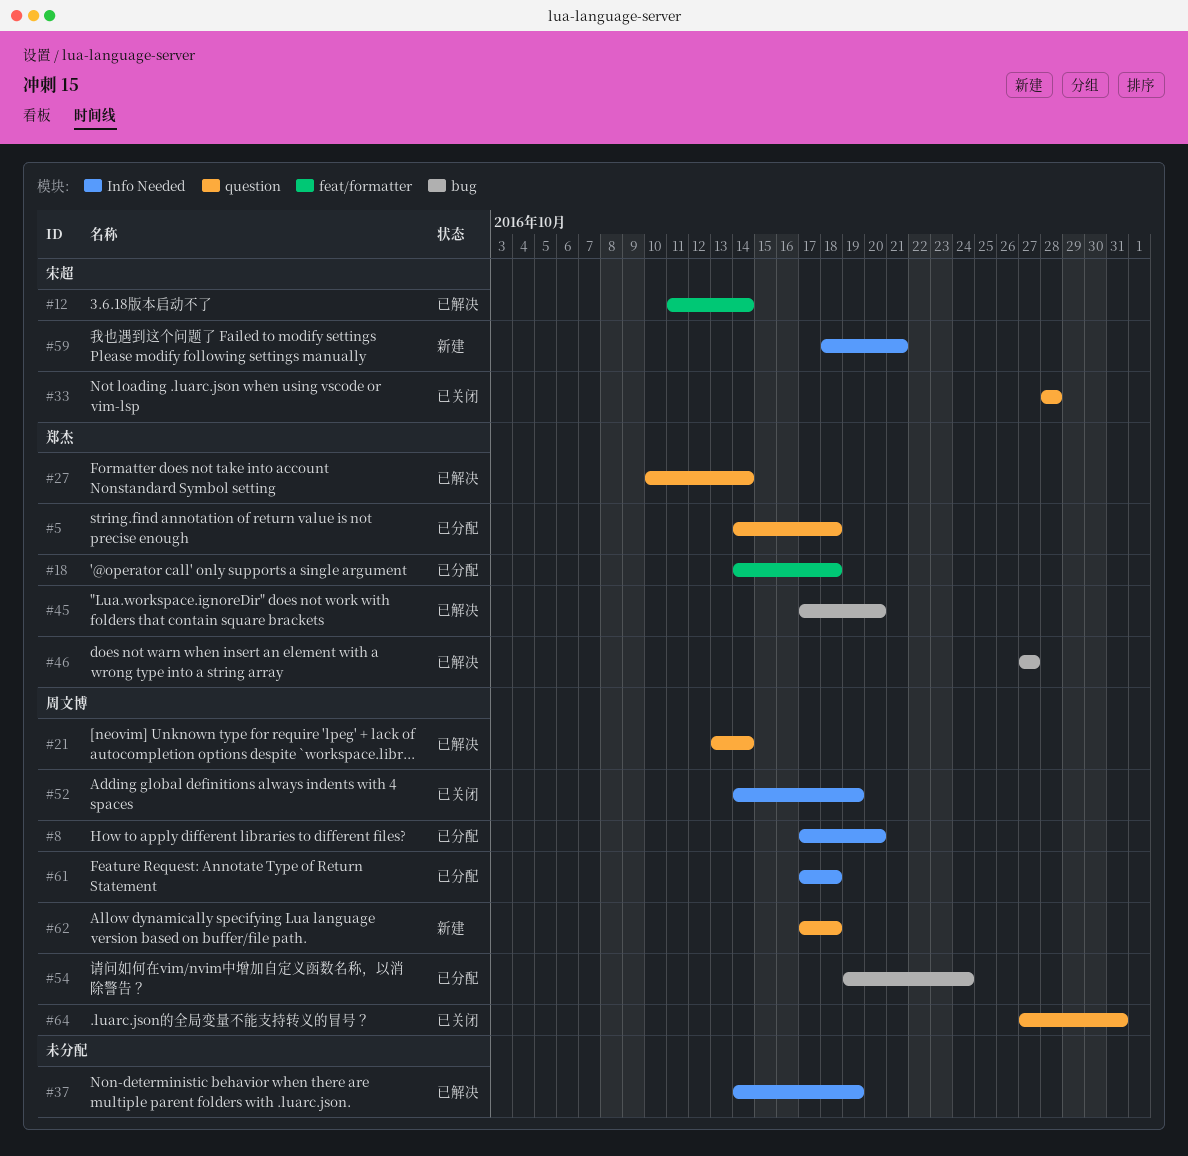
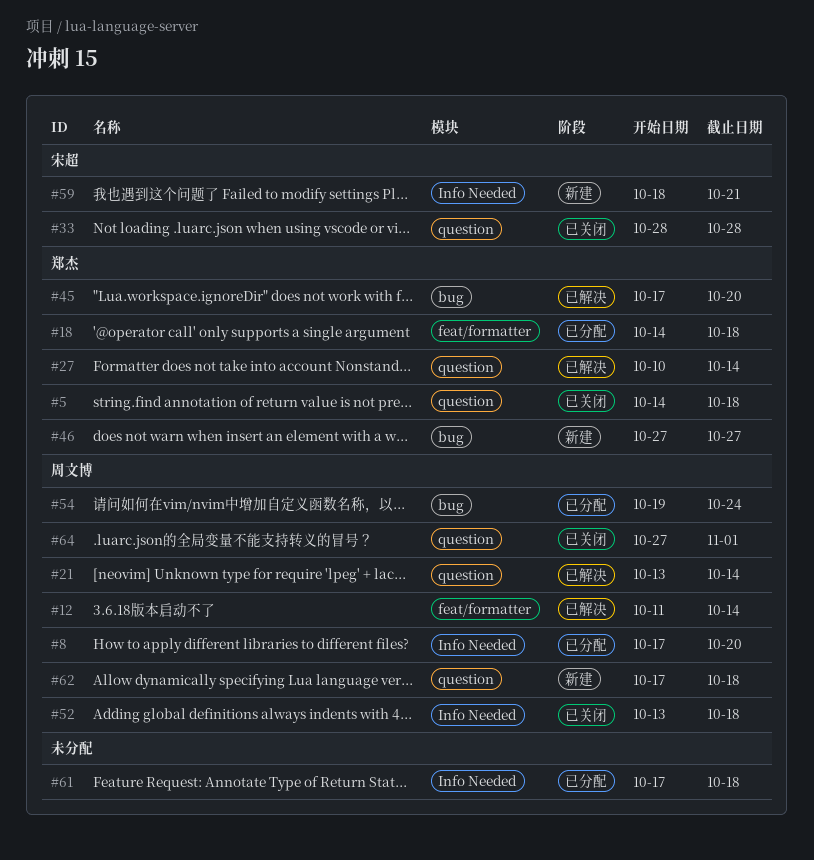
#5, status: 已分配 -> 已关闭
#12, owner: 宋超 -> 周文博
#37: present -> none
#46, status: 已解决 -> 新建
#52, start: Oct 14 -> Oct 13
#52, due: Oct 19 -> Oct 18
#61, owner: 周文博 -> none
#64, due: Oct 31 -> Nov 1

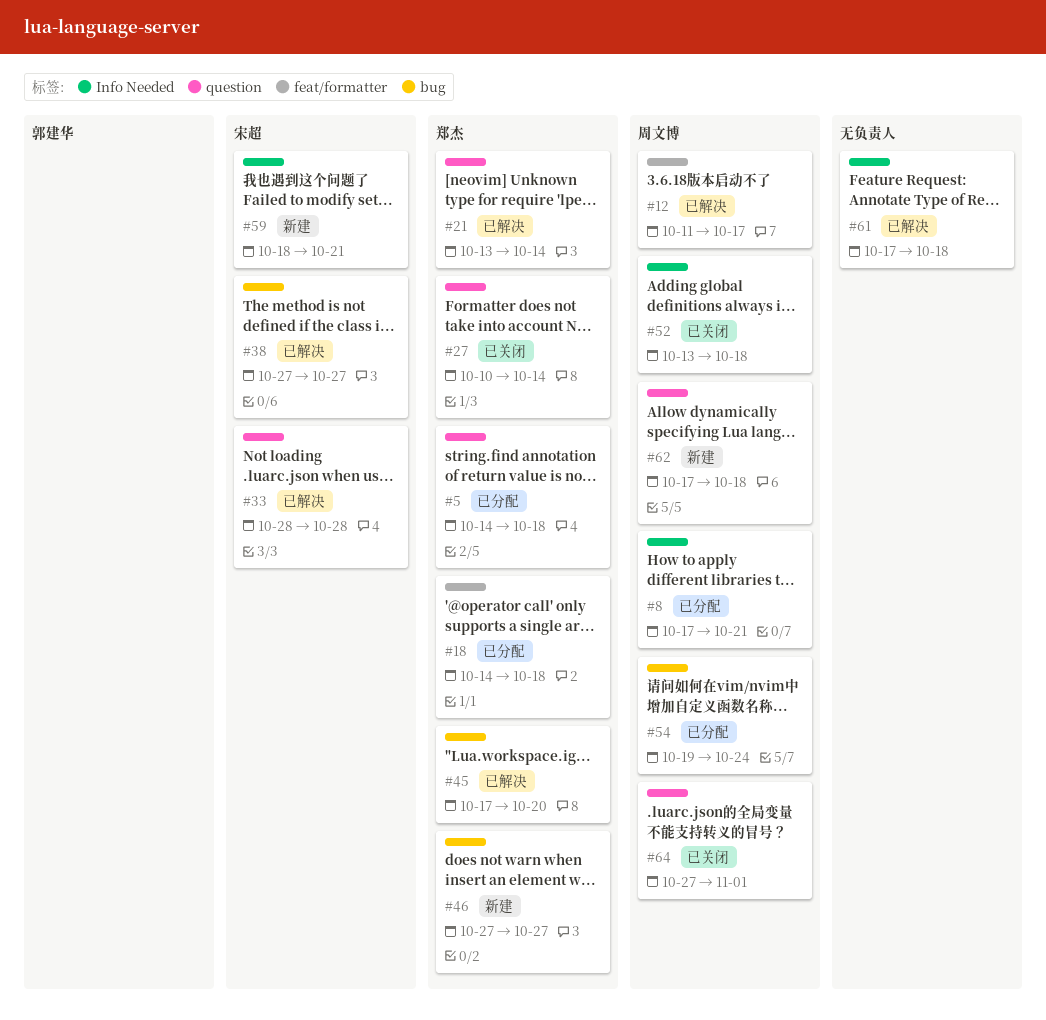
#5, status: 已关闭 -> 已分配
#8, due: Oct 20 -> Oct 21
#12, due: Oct 14 -> Oct 17
#21, owner: 周文博 -> 郑杰
#27, status: 已解决 -> 已关闭
#33, status: 已关闭 -> 已解决
#38: none -> present
#61, status: 已分配 -> 已解决

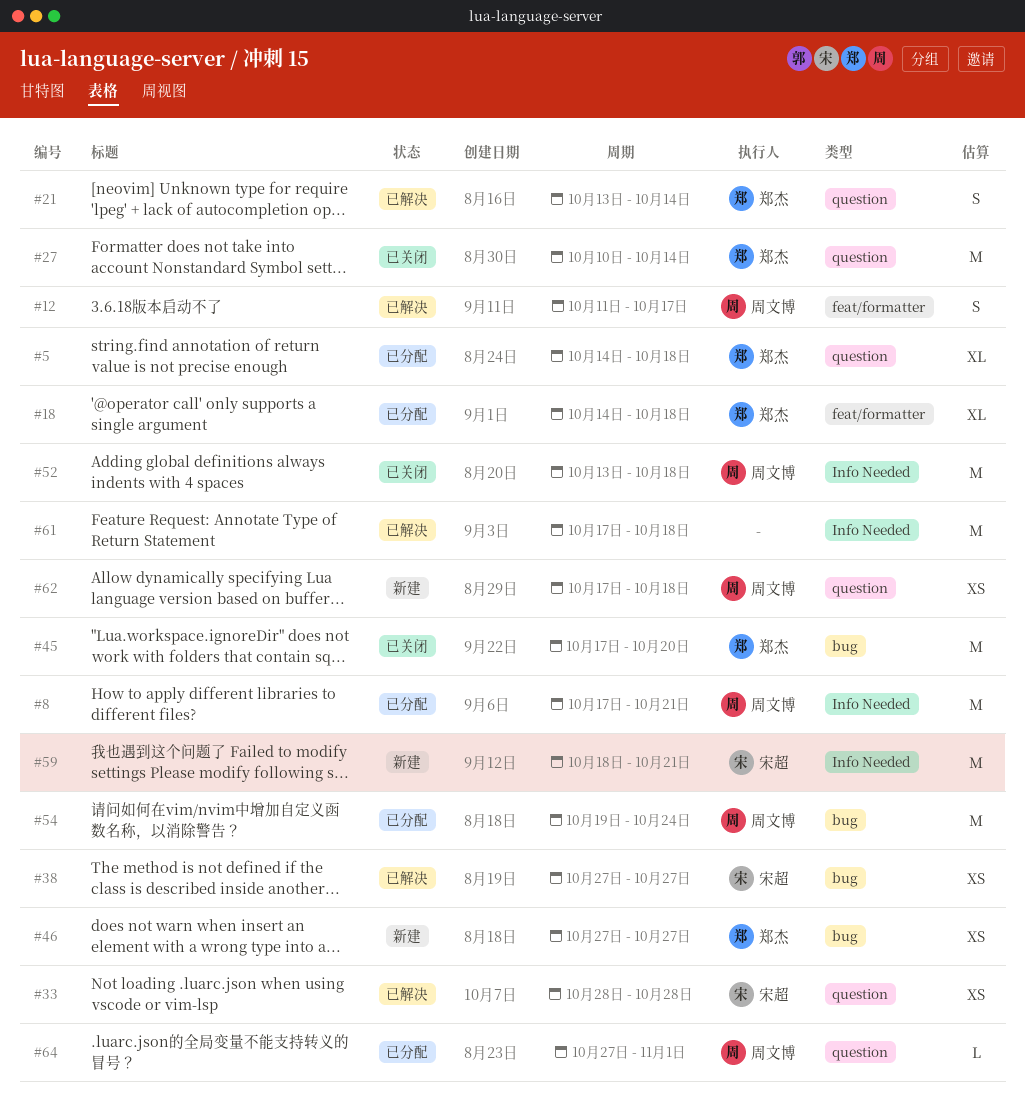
#45, status: 已解决 -> 已关闭
#64, status: 已关闭 -> 已分配

